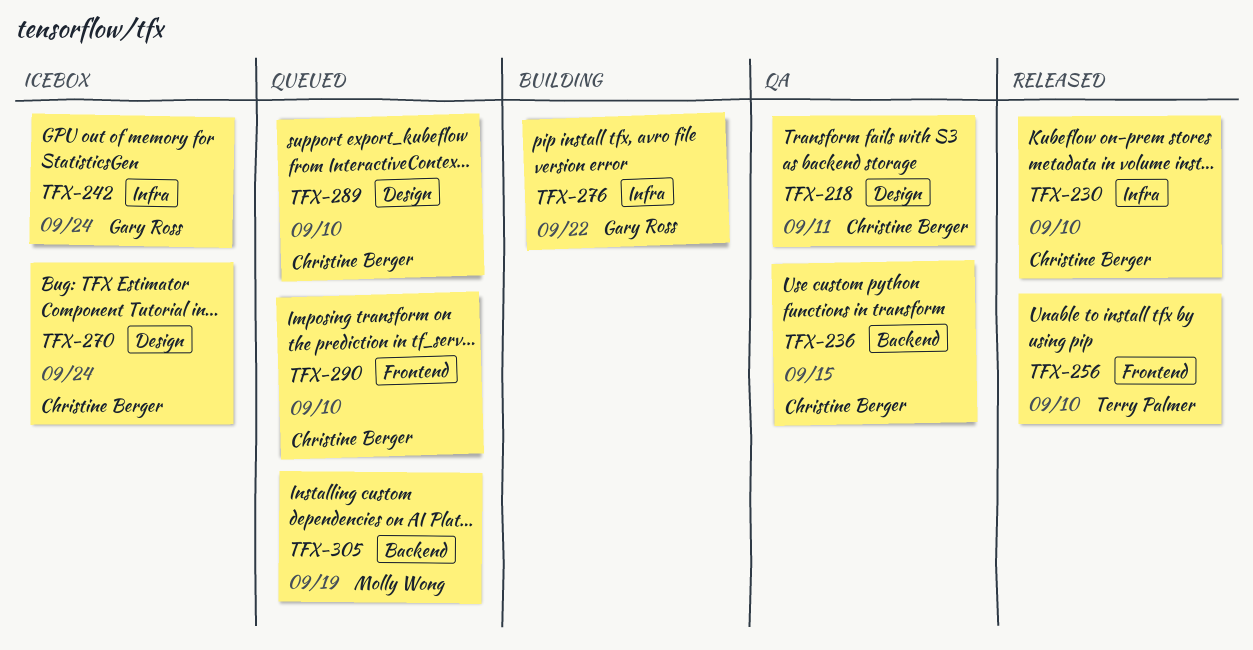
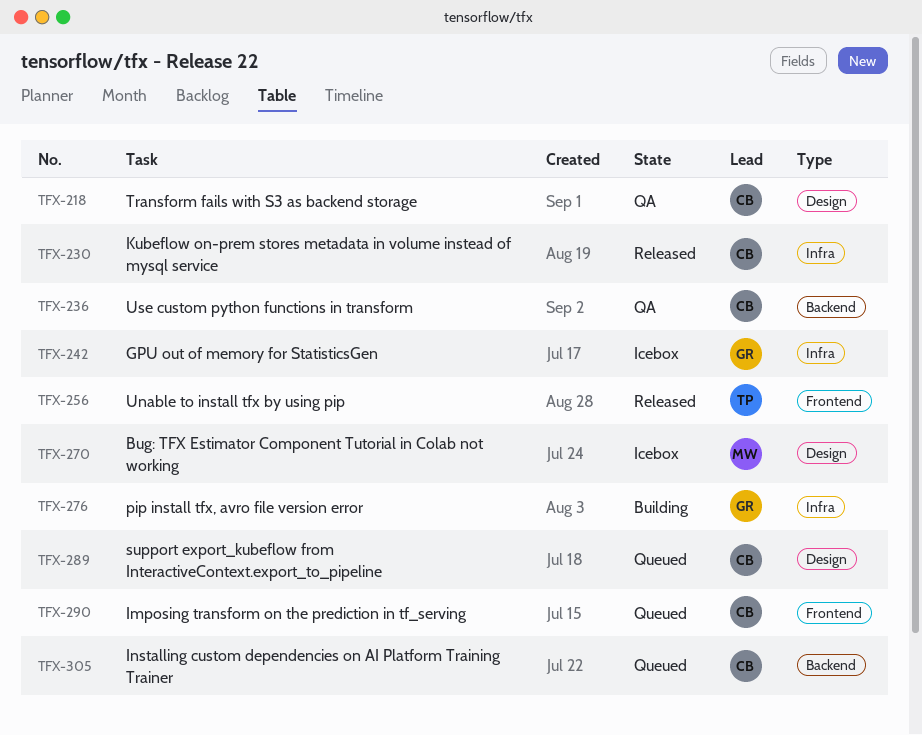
TFX-270, owner: Christine Berger -> Molly Wong
TFX-305, owner: Molly Wong -> Christine Berger

